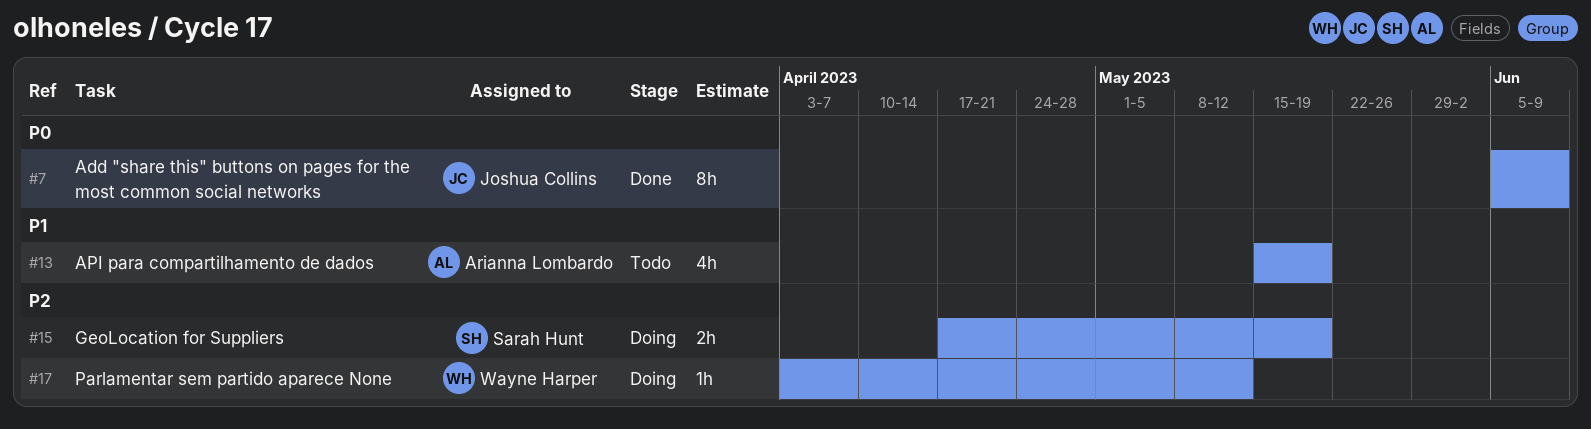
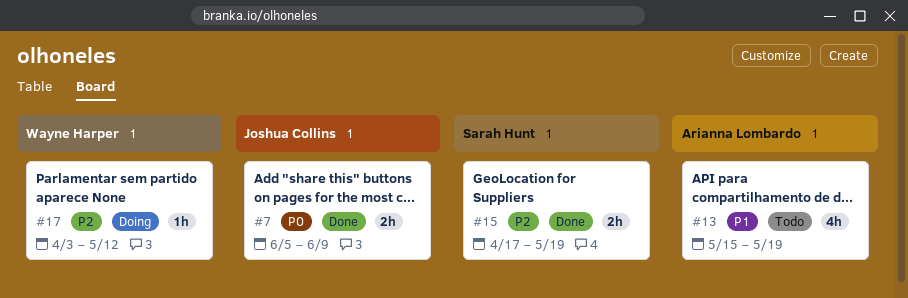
#7, estimate: 8h -> 2h
#15, status: Doing -> Done

